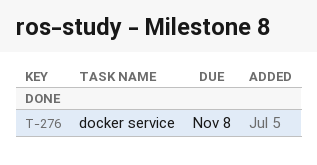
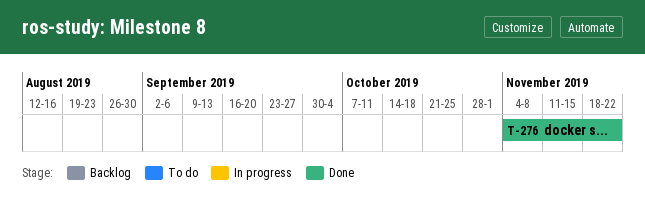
T-276, due: Nov 8 -> Nov 22

